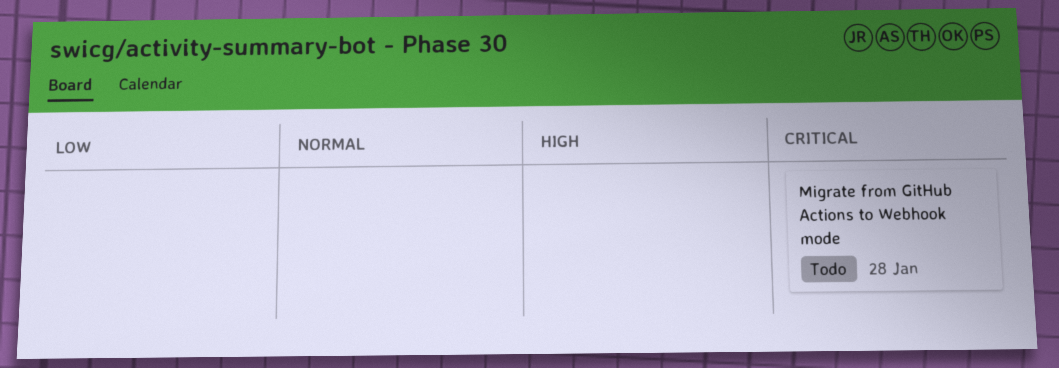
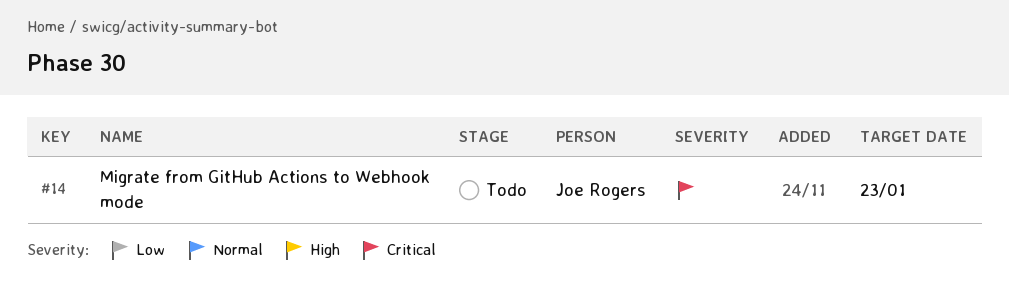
Migrate from GitHub Actions to Webhook mode, due: Jan 28 -> Jan 23

